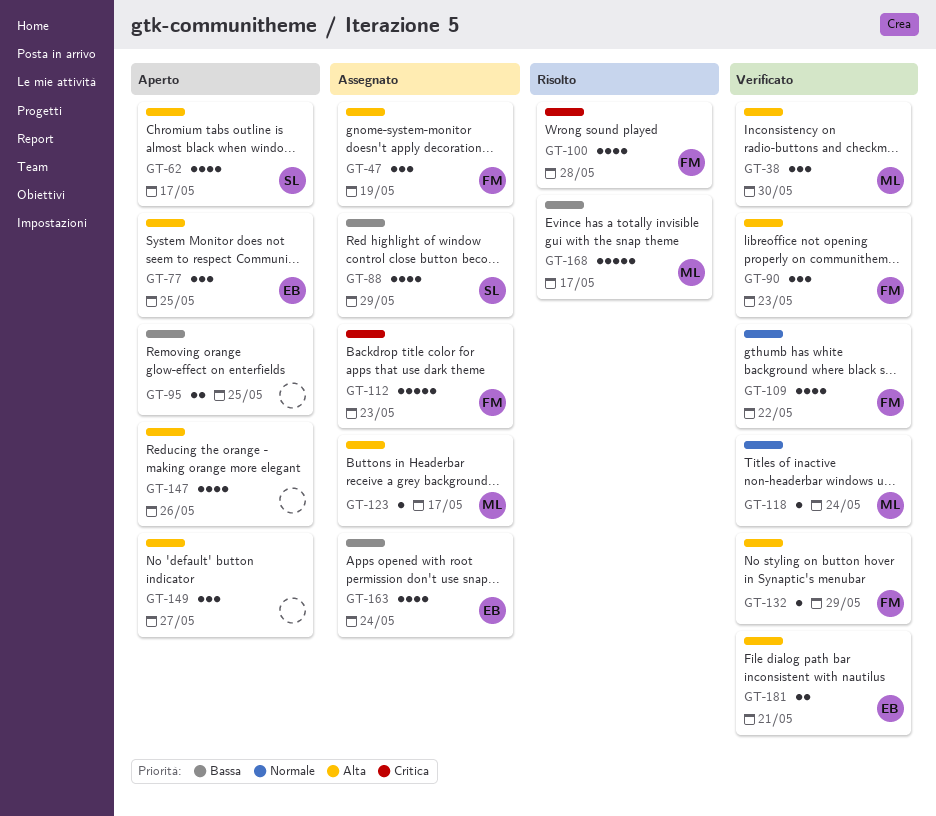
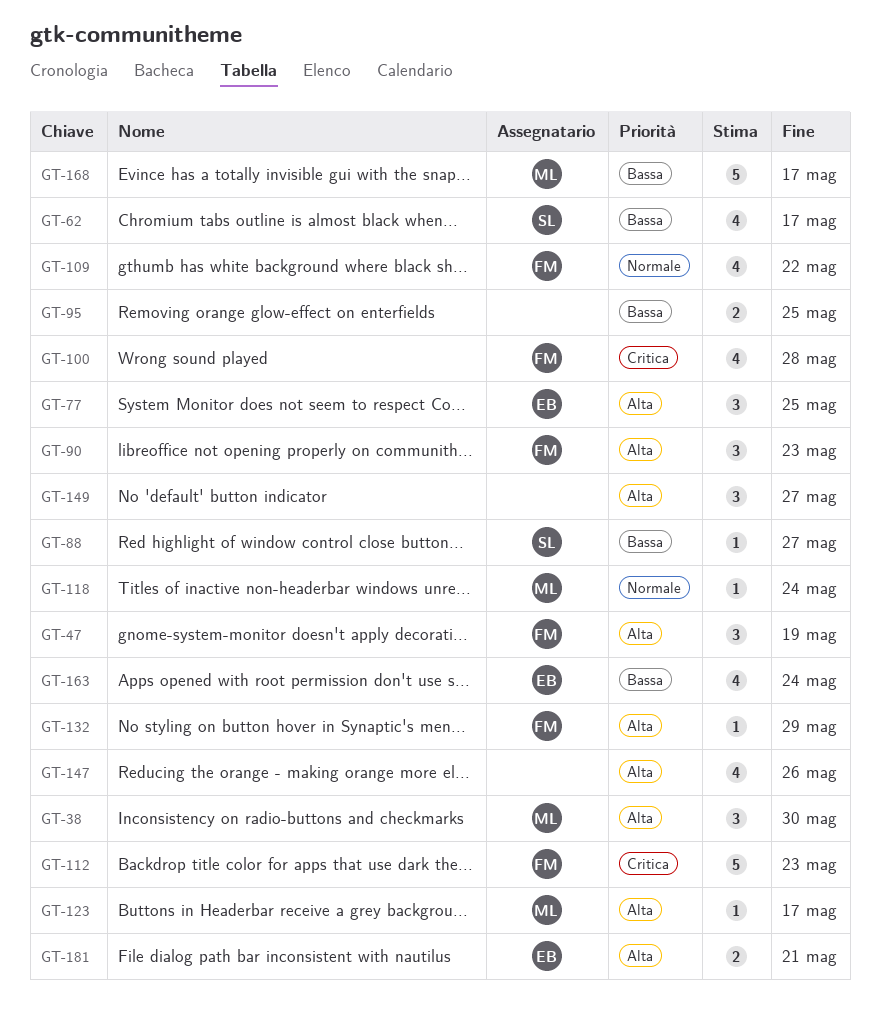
GT-62, priority: Alta -> Bassa
GT-88, estimate: 4 -> 1
GT-88, due: May 29 -> May 27

